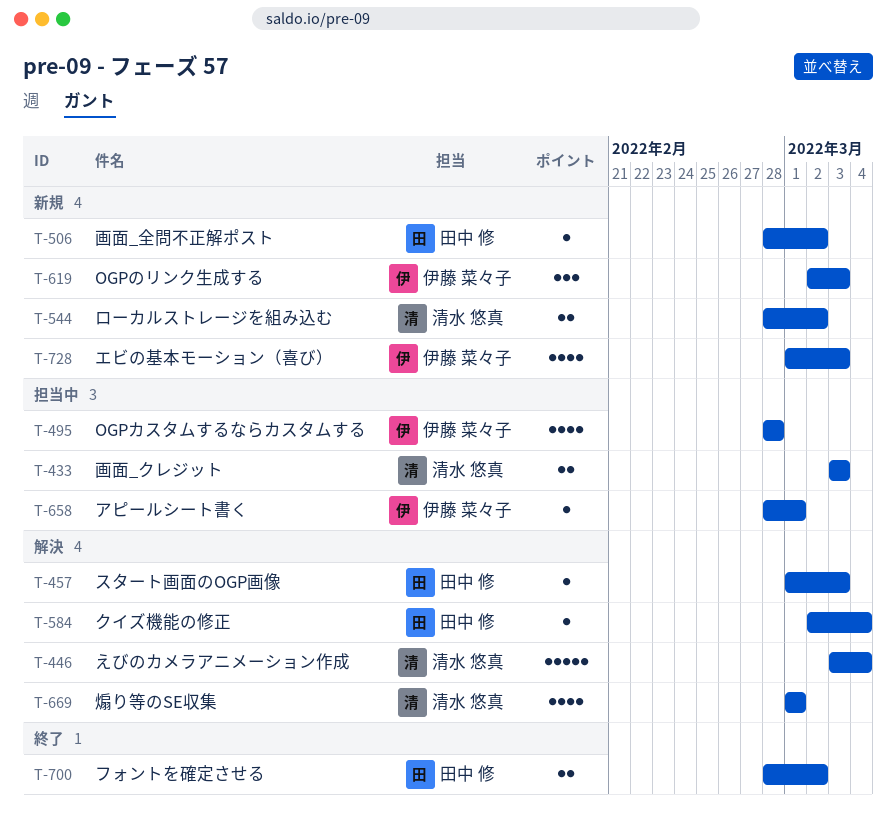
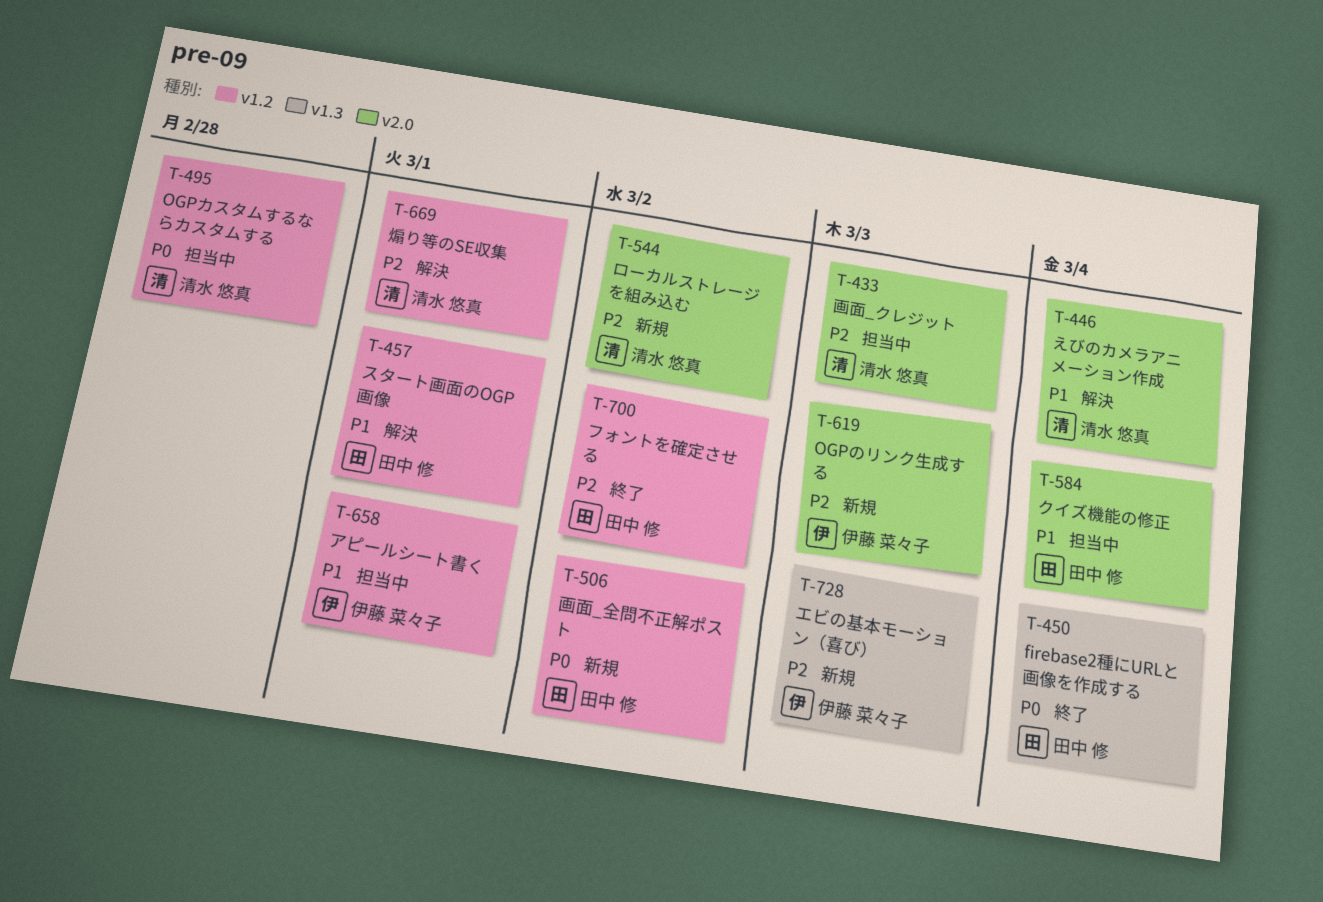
T-450: none -> present
T-457, due: Mar 3 -> Mar 1
T-495, owner: 伊藤 菜々子 -> 清水 悠真
T-584, status: 解決 -> 担当中

